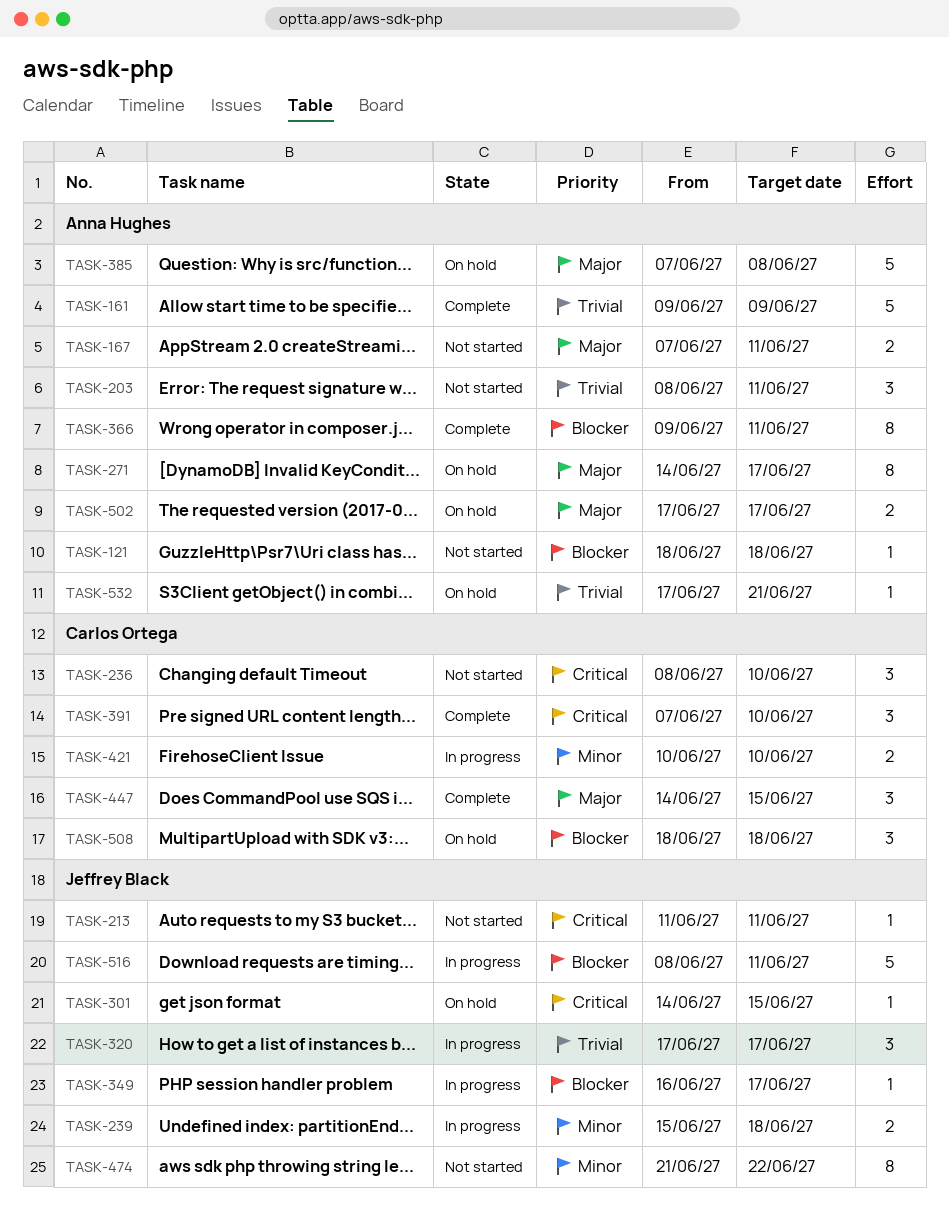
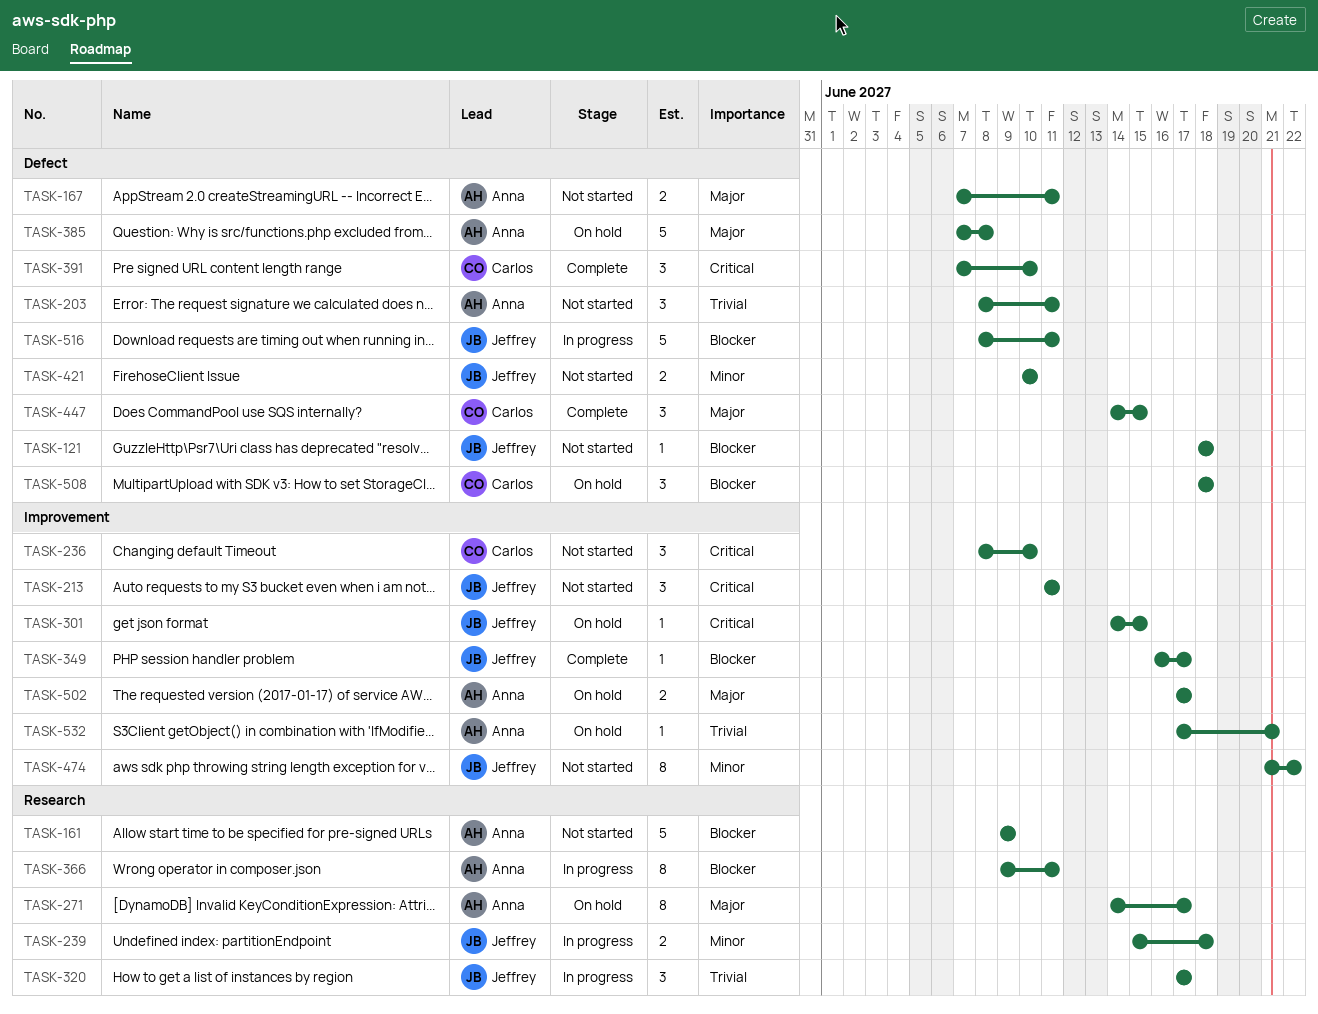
TASK-121, owner: Anna Hughes -> Jeffrey Black
TASK-161, status: Complete -> Not started
TASK-161, priority: Trivial -> Blocker
TASK-213, estimate: 1 -> 3
TASK-349, status: In progress -> Complete
TASK-366, status: Complete -> In progress
TASK-421, status: In progress -> Not started
TASK-421, owner: Carlos Ortega -> Jeffrey Black

